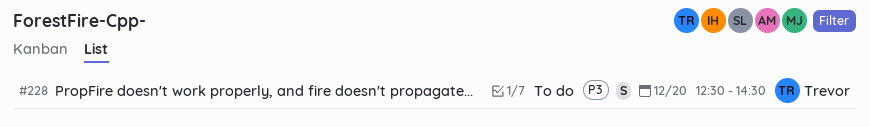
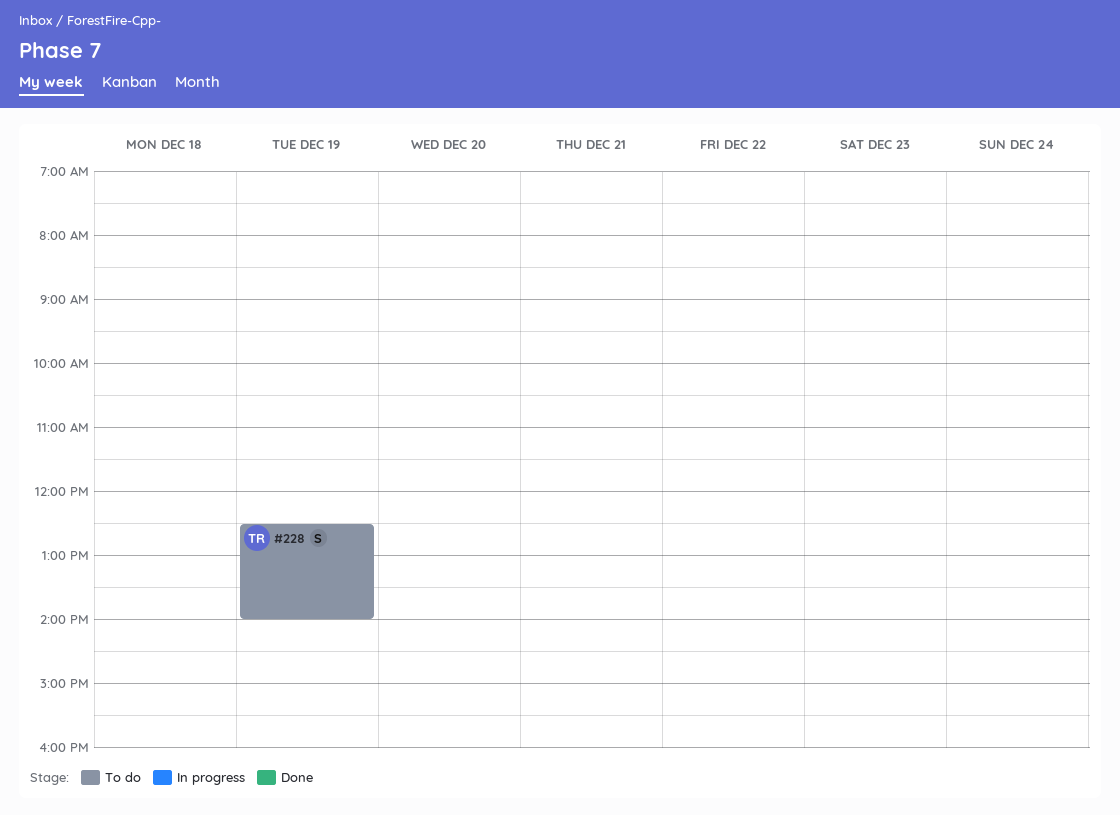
#228, day: Dec 20 -> Dec 19
#228, ends: 14:30 -> 14:00

